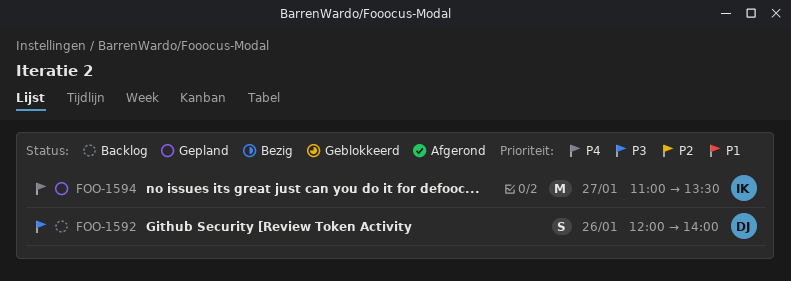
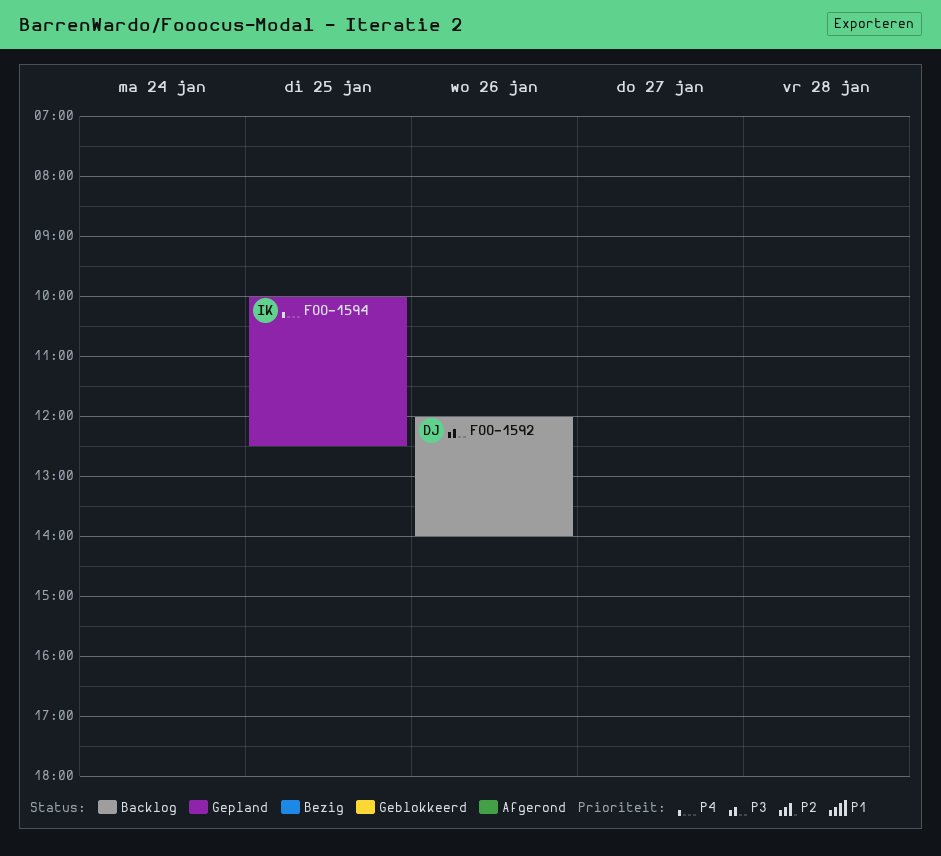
FOO-1594, day: Jan 27 -> Jan 25
FOO-1594, begins: 11:00 -> 10:00
FOO-1594, ends: 13:30 -> 12:30

